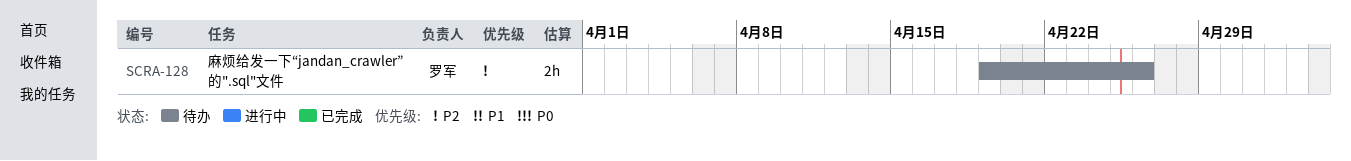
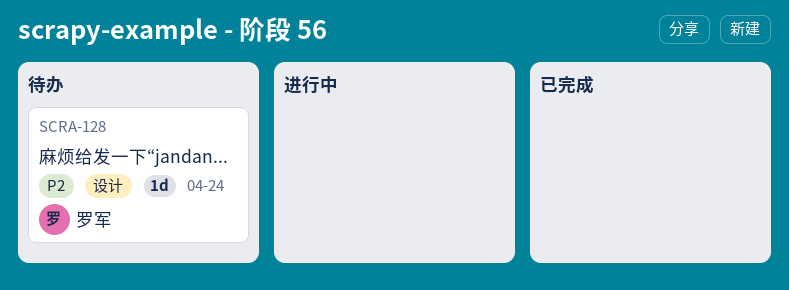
SCRA-128, estimate: 2h -> 1d
SCRA-128, due: Apr 26 -> Apr 24

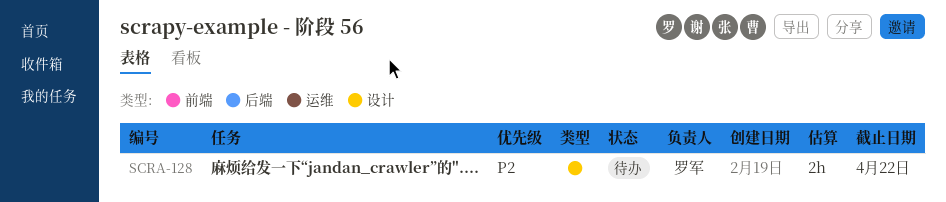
SCRA-128, estimate: 1d -> 2h
SCRA-128, due: Apr 24 -> Apr 22

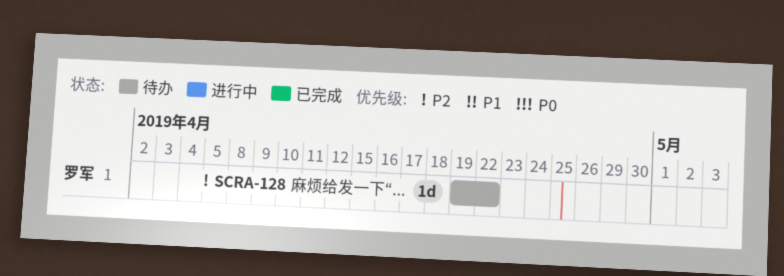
SCRA-128, estimate: 2h -> 1d

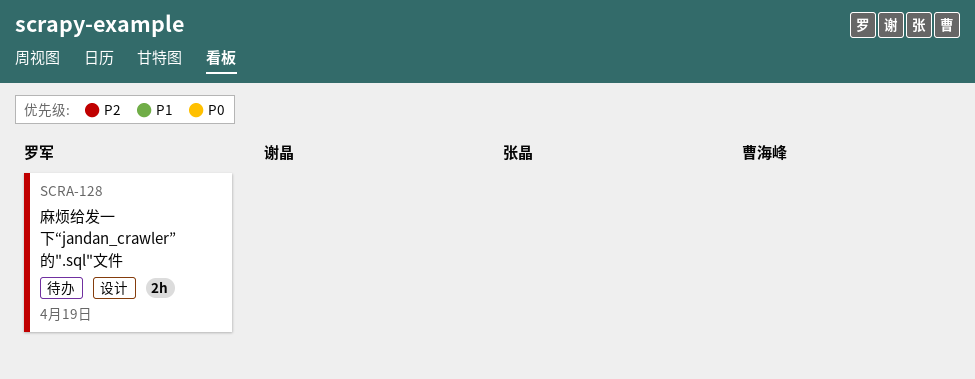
SCRA-128, estimate: 1d -> 2h
SCRA-128, due: Apr 22 -> Apr 19

